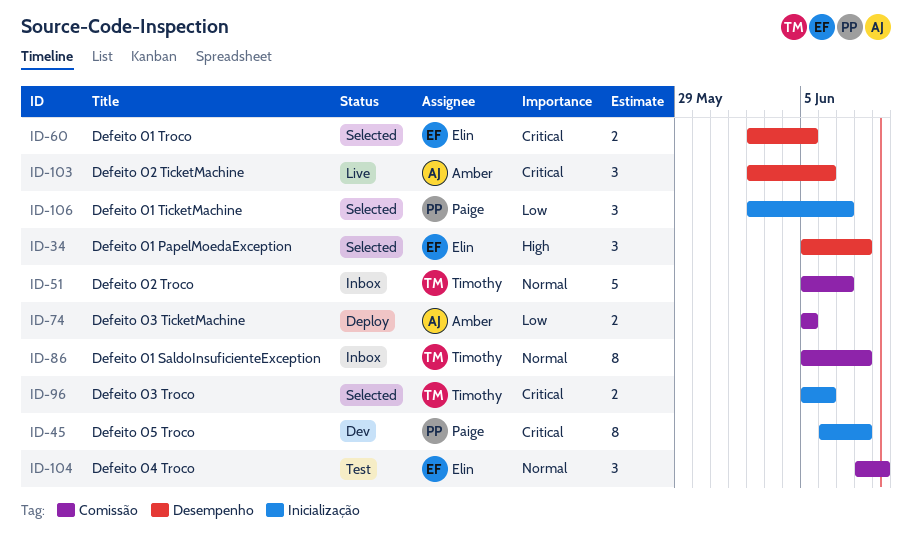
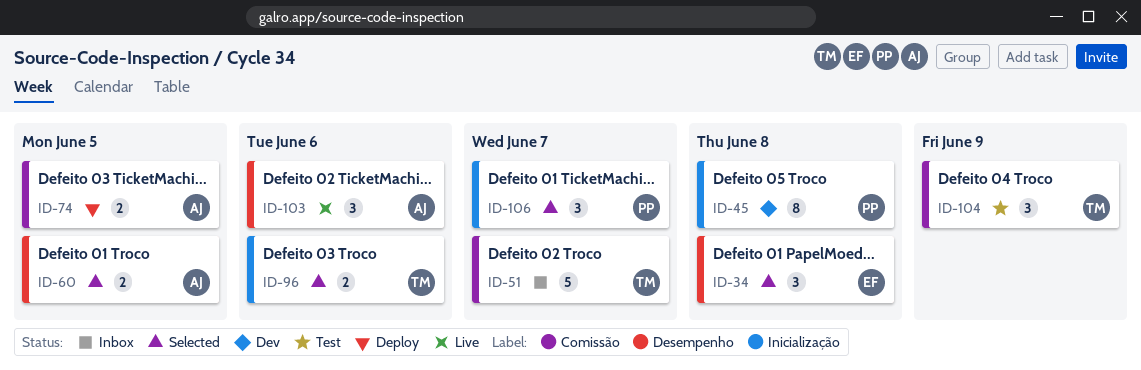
ID-60, owner: Elin -> Amber
ID-86: present -> none
ID-104, owner: Elin -> Timothy

